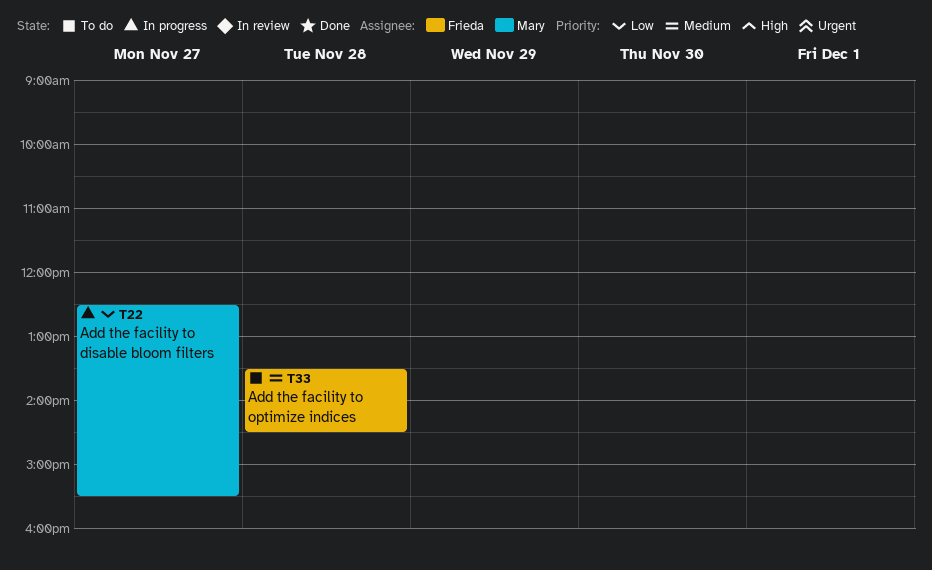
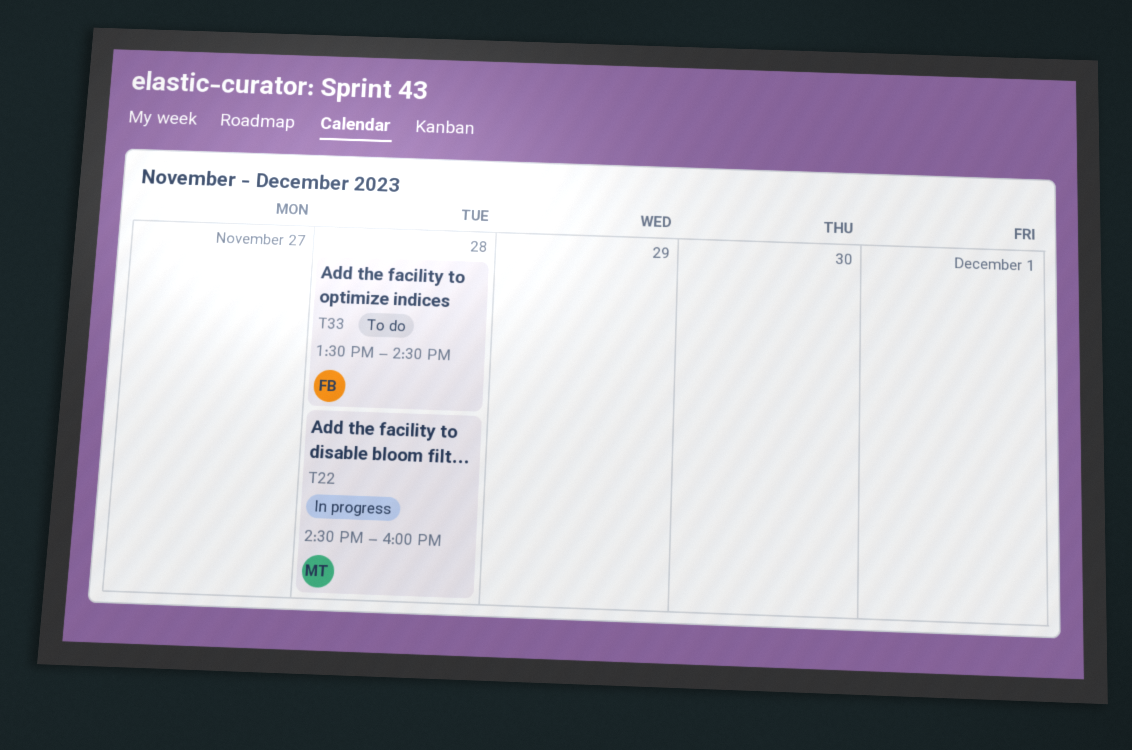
T22, day: Nov 27 -> Nov 28
T22, begins: 12:30 -> 14:30
T22, ends: 15:30 -> 16:00

